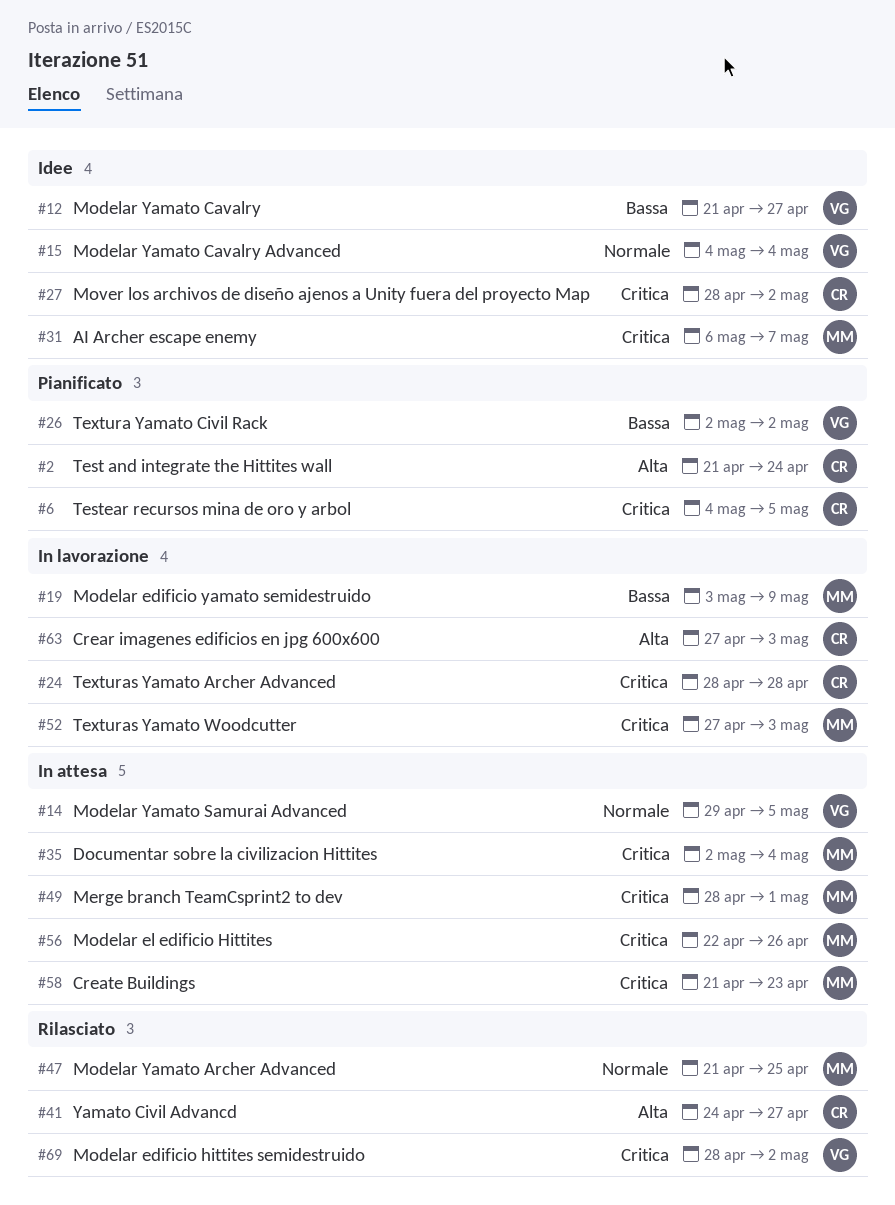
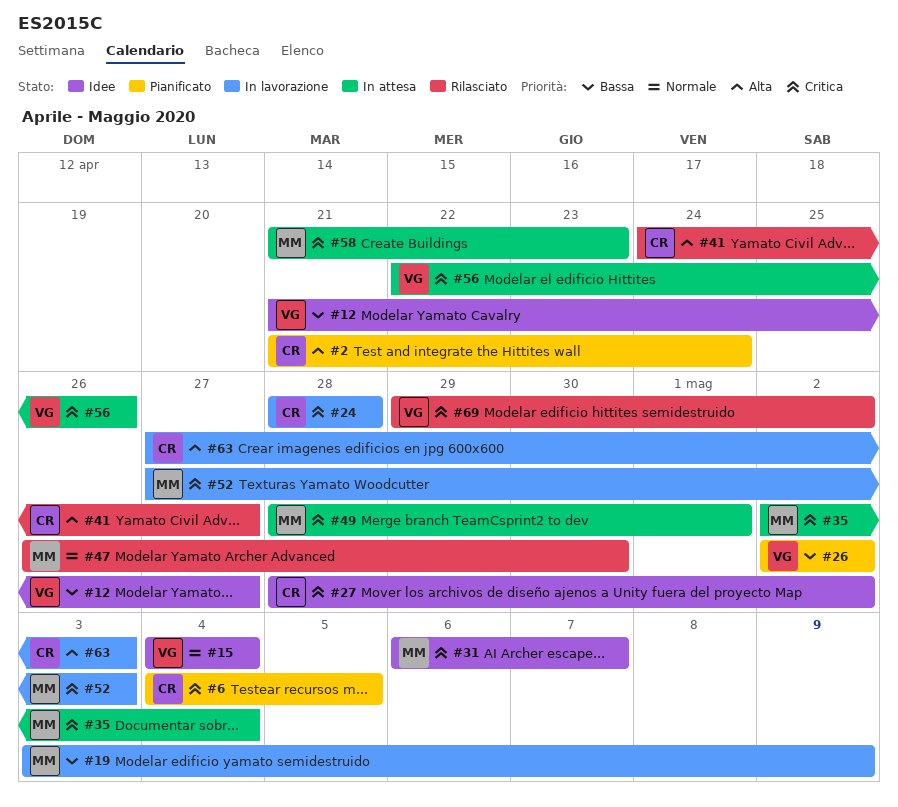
#14: present -> none
#47, start: Apr 21 -> Apr 26
#47, due: Apr 25 -> Apr 30
#56, owner: MM -> VG
#69, start: Apr 28 -> Apr 29

